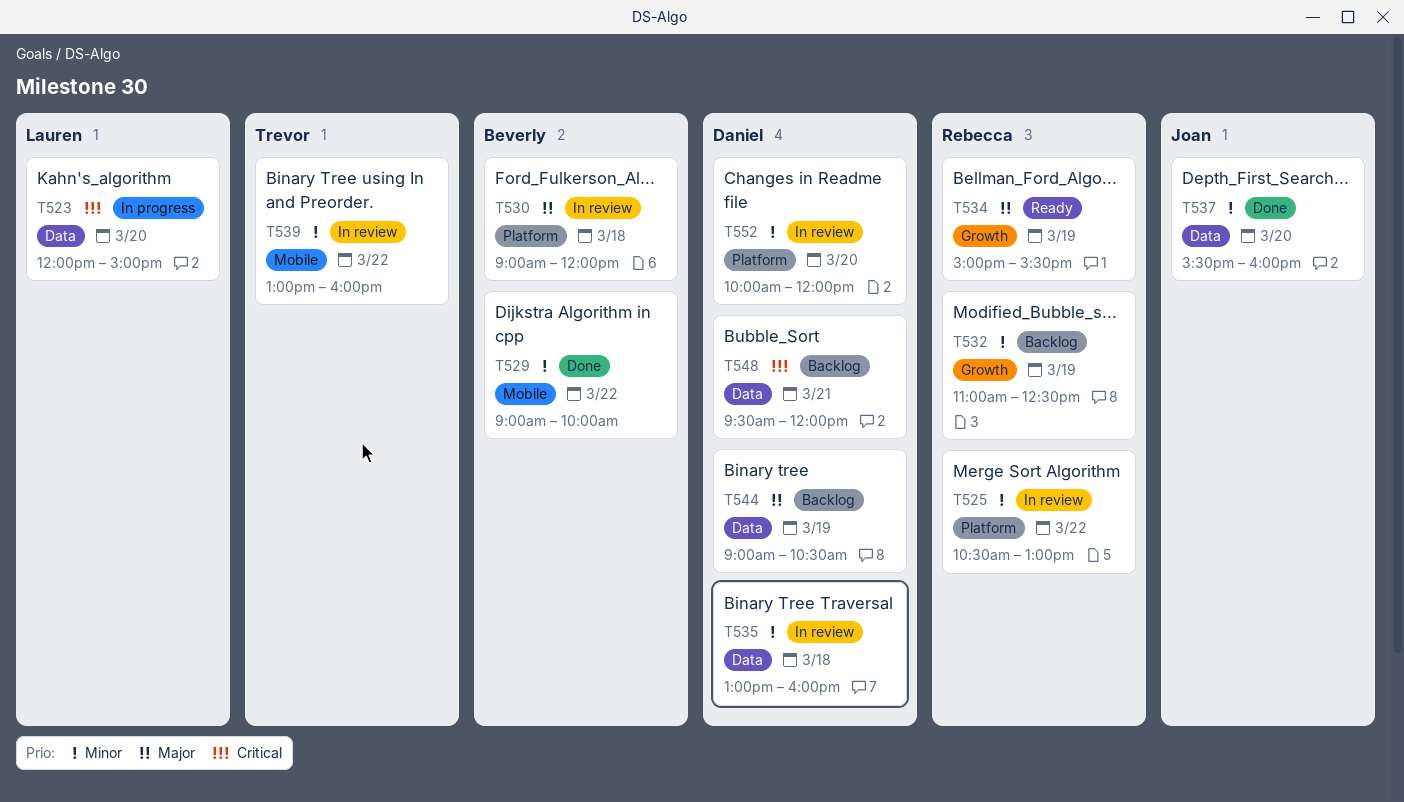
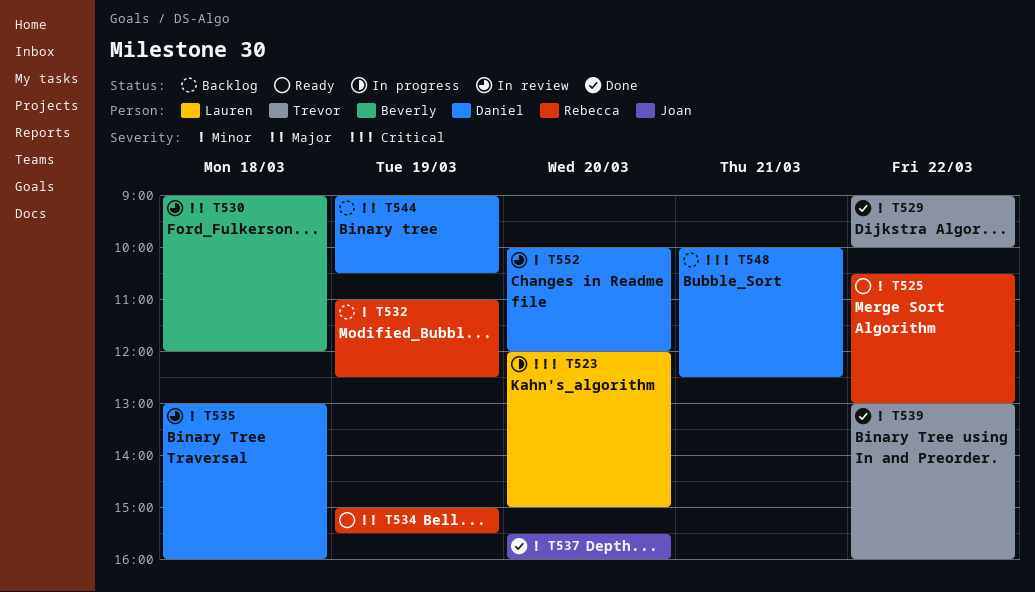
T525, status: In review -> Ready
T529, owner: Beverly -> Trevor
T539, status: In review -> Done
T548, begins: 09:30 -> 10:00
T548, ends: 12:00 -> 12:30

